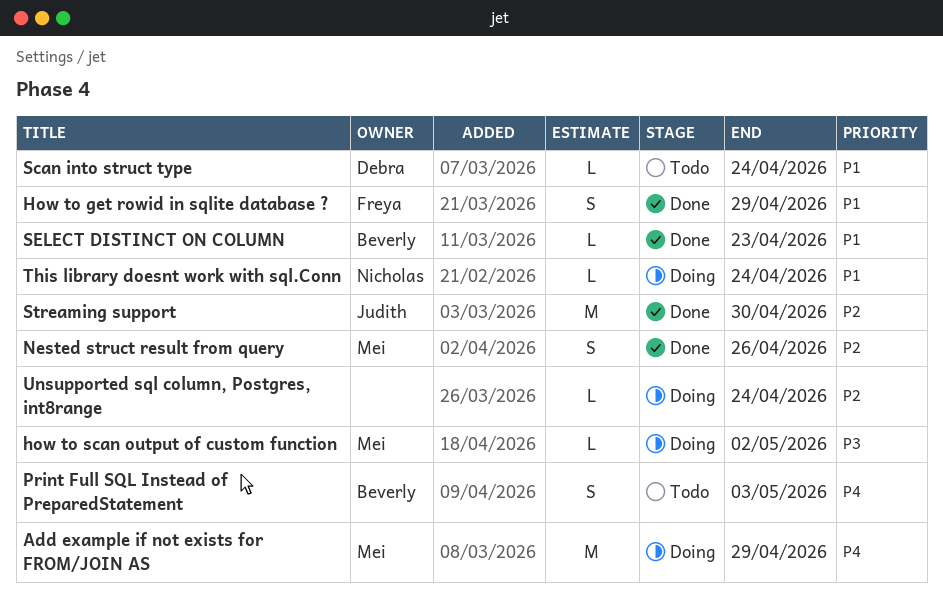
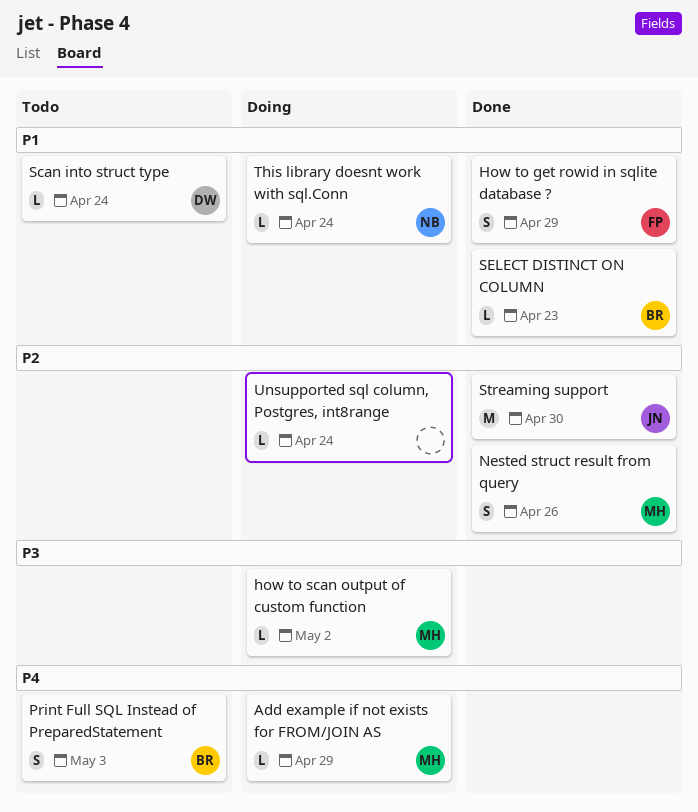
Add example if not exists for FROM/JOIN AS, estimate: M -> L

